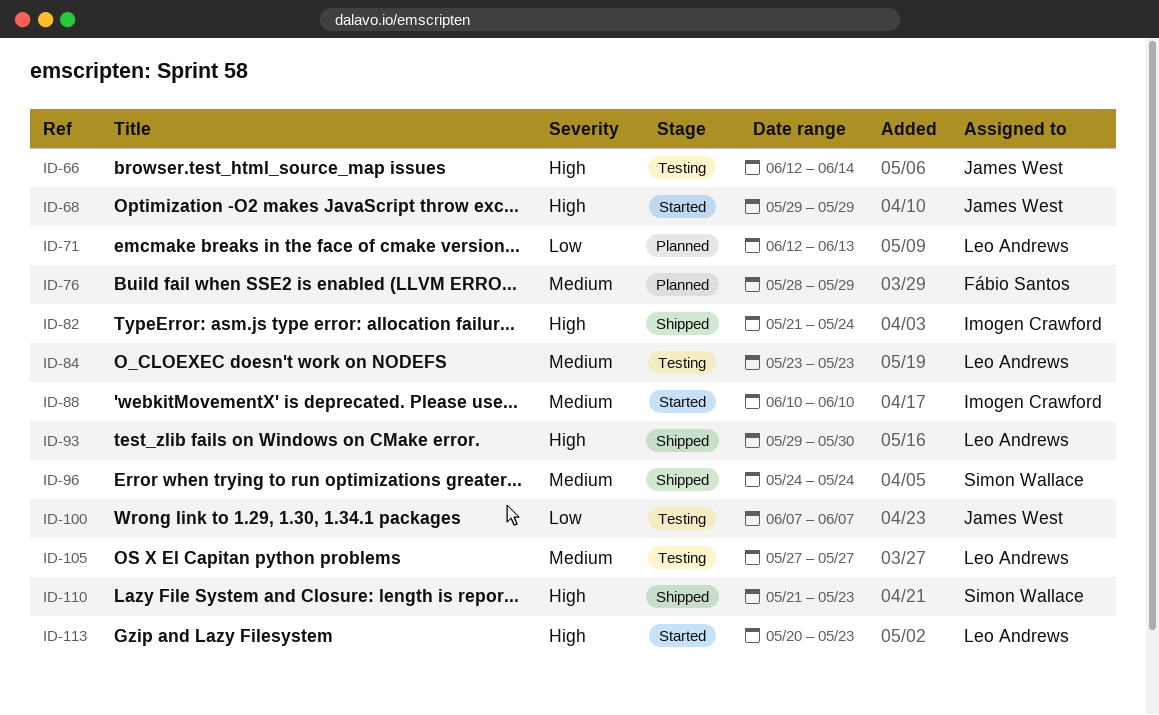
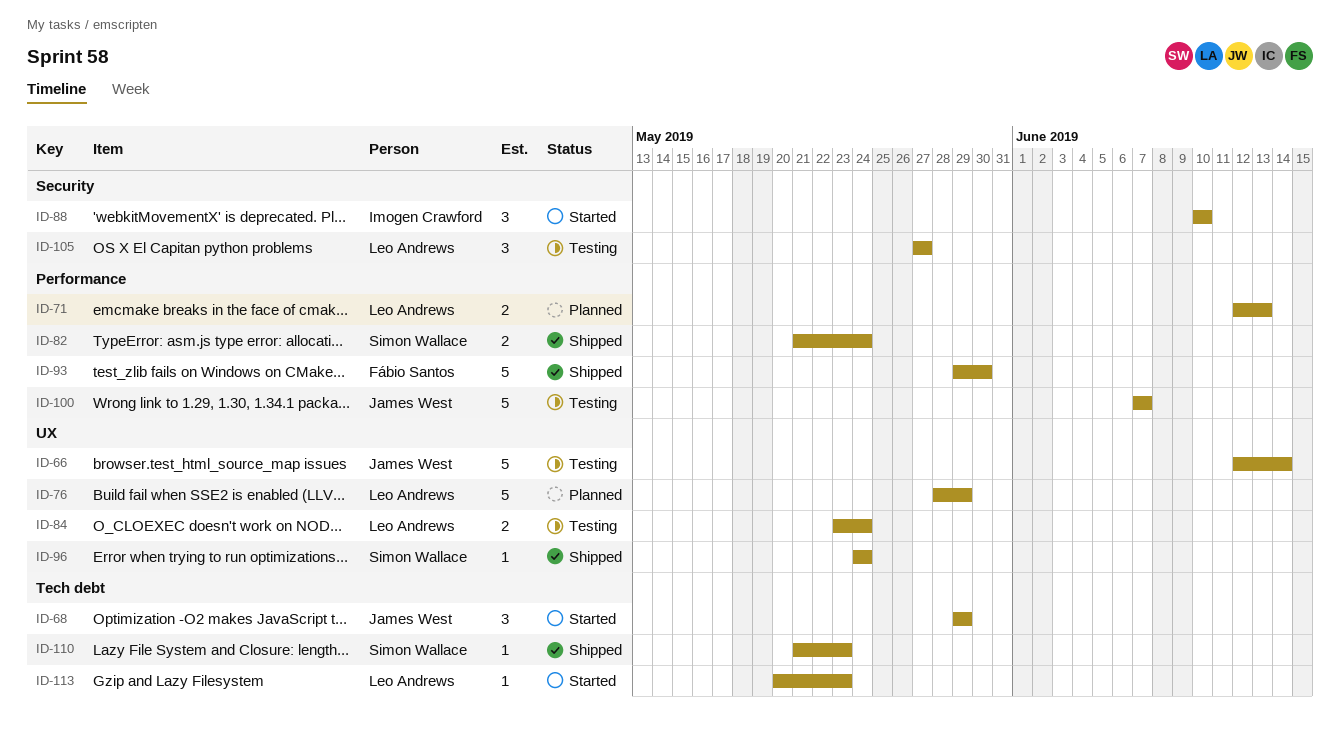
ID-76, owner: Fábio Santos -> Leo Andrews
ID-82, owner: Imogen Crawford -> Simon Wallace
ID-84, due: May 23 -> May 24
ID-93, owner: Leo Andrews -> Fábio Santos

